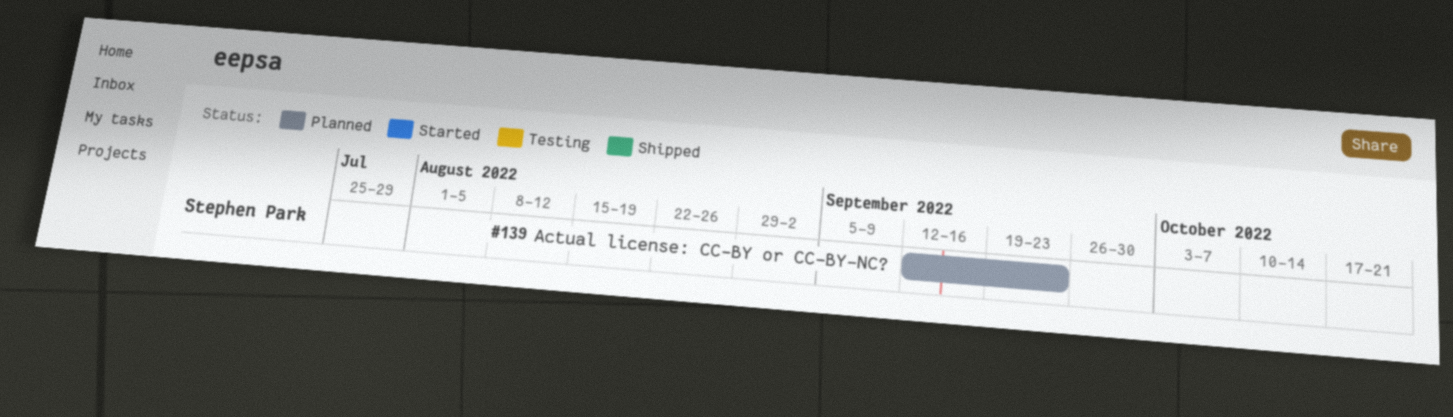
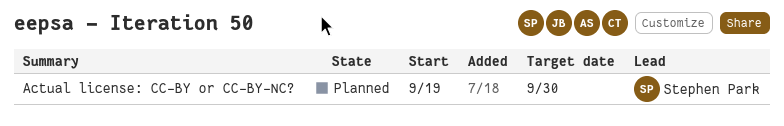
Actual license: CC-BY or CC-BY-NC?, start: Sep 12 -> Sep 19
Actual license: CC-BY or CC-BY-NC?, due: Sep 23 -> Sep 30

